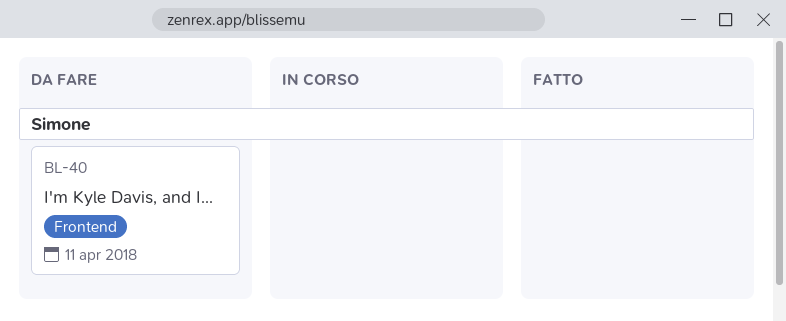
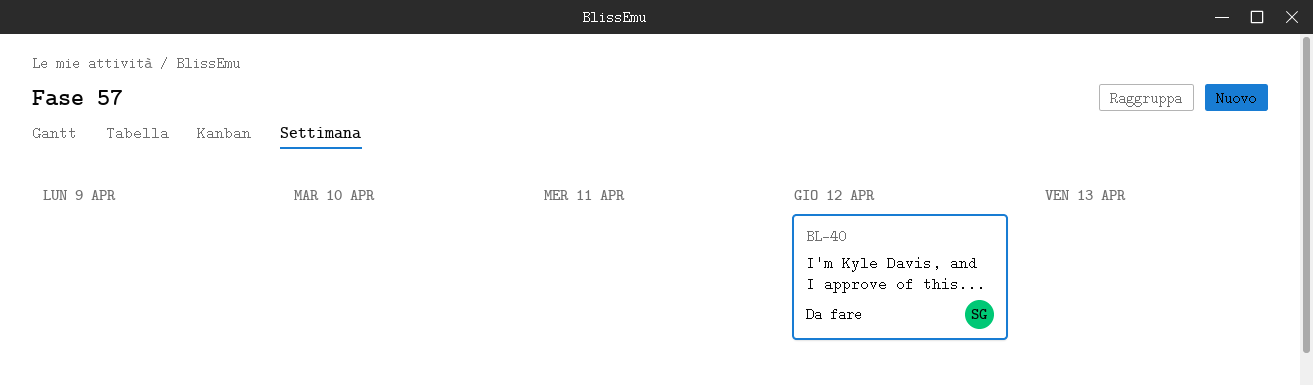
BL-40, due: Apr 11 -> Apr 12

